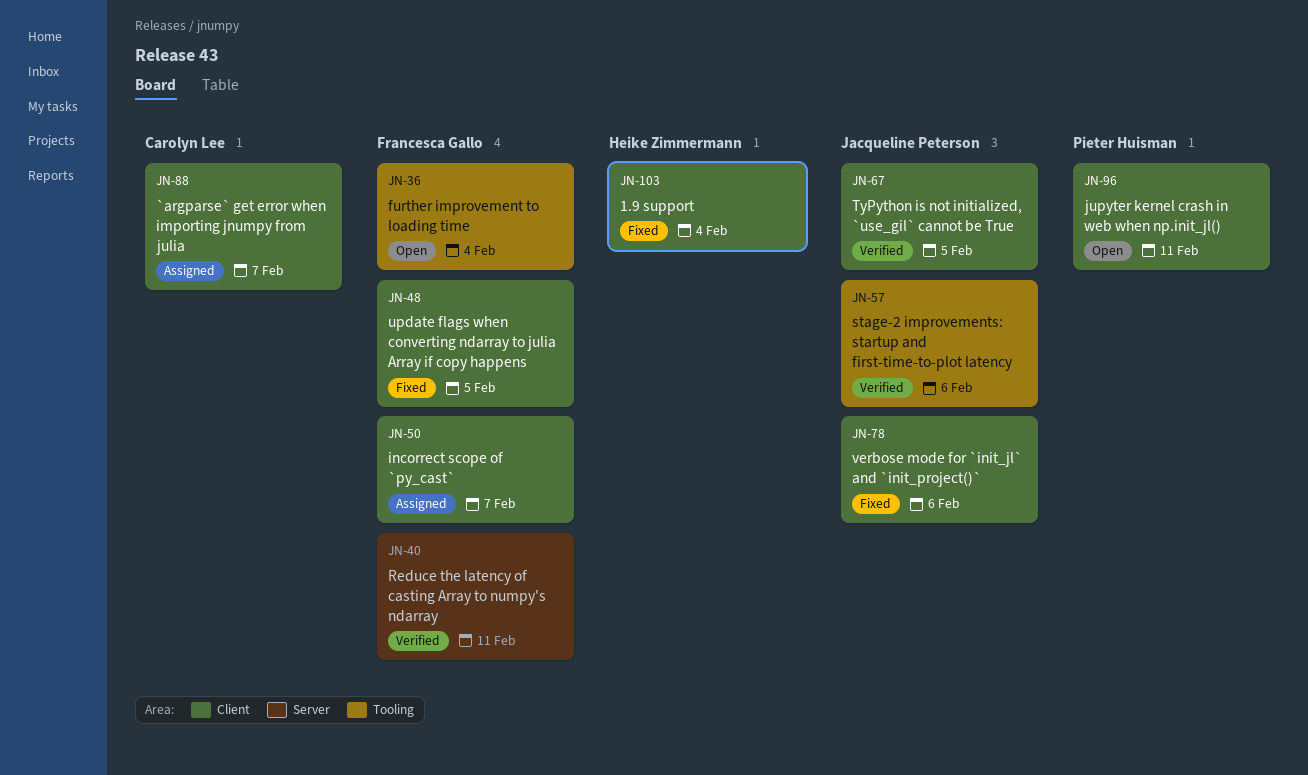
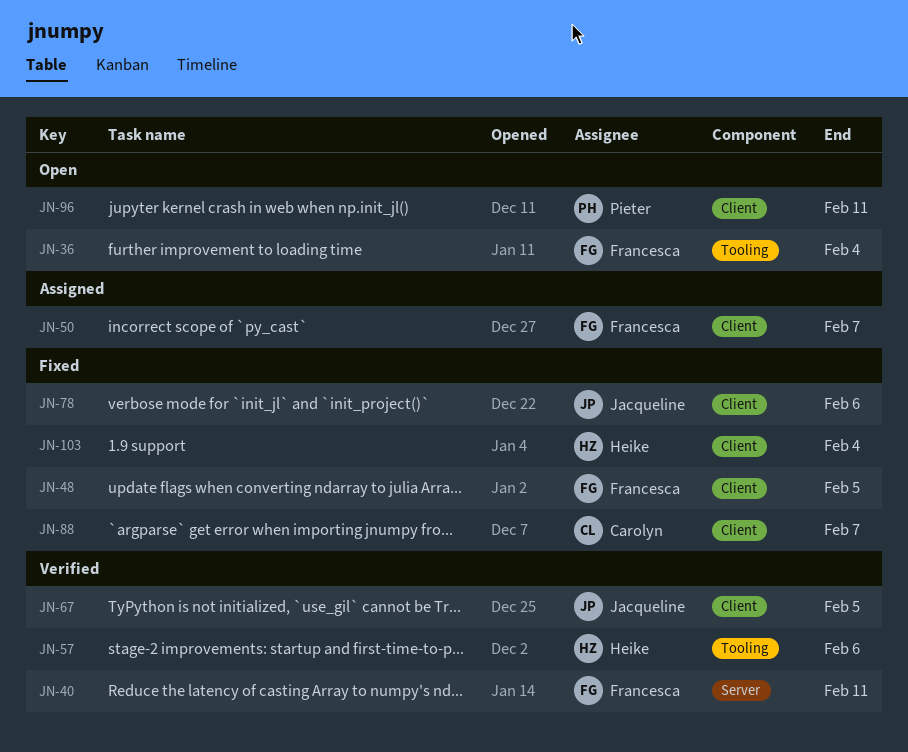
JN-57, owner: Jacqueline Peterson -> Heike Zimmermann
JN-88, status: Assigned -> Fixed

